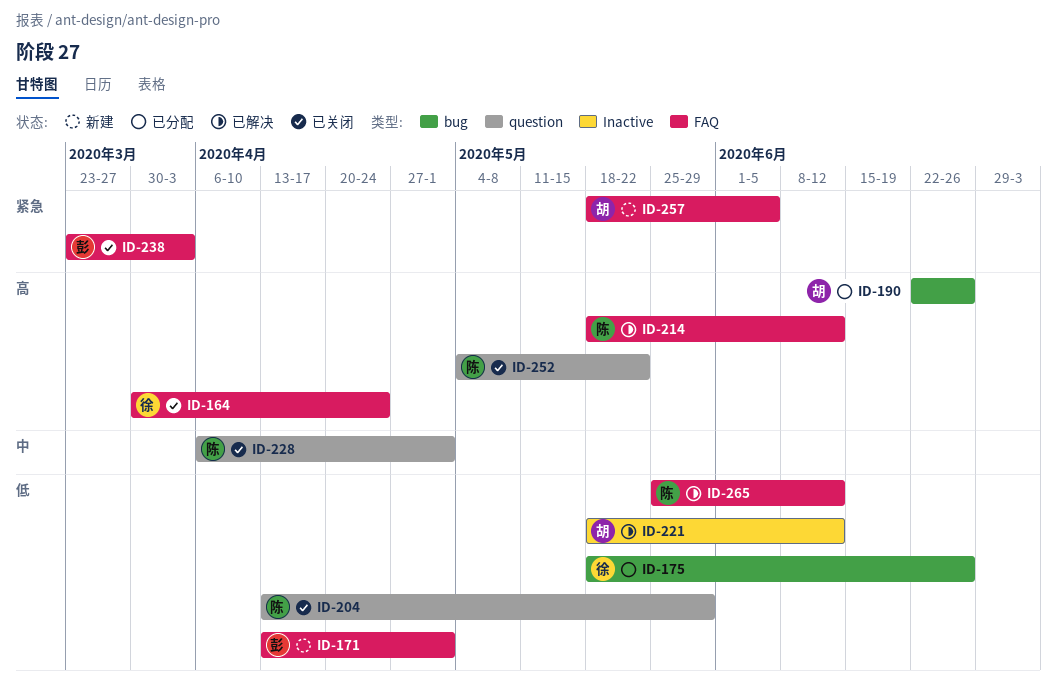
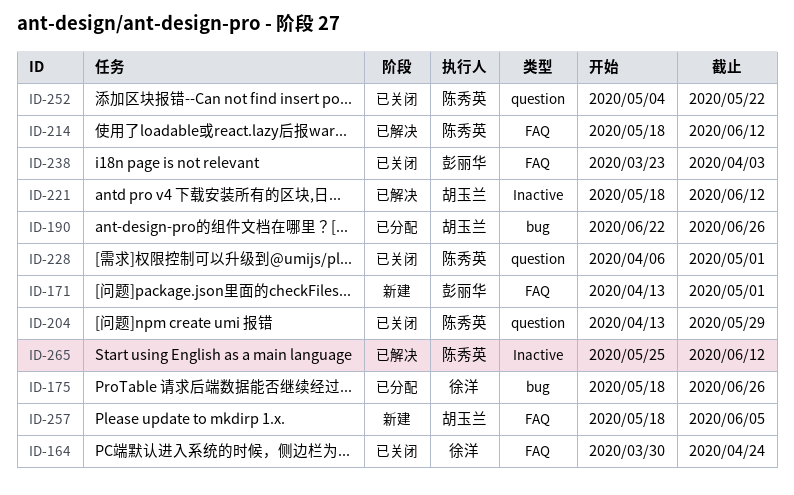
ID-265, label: FAQ -> Inactive

